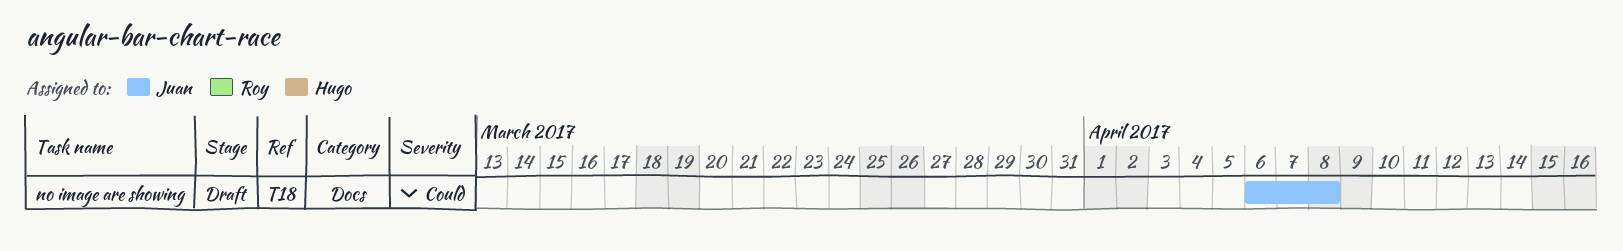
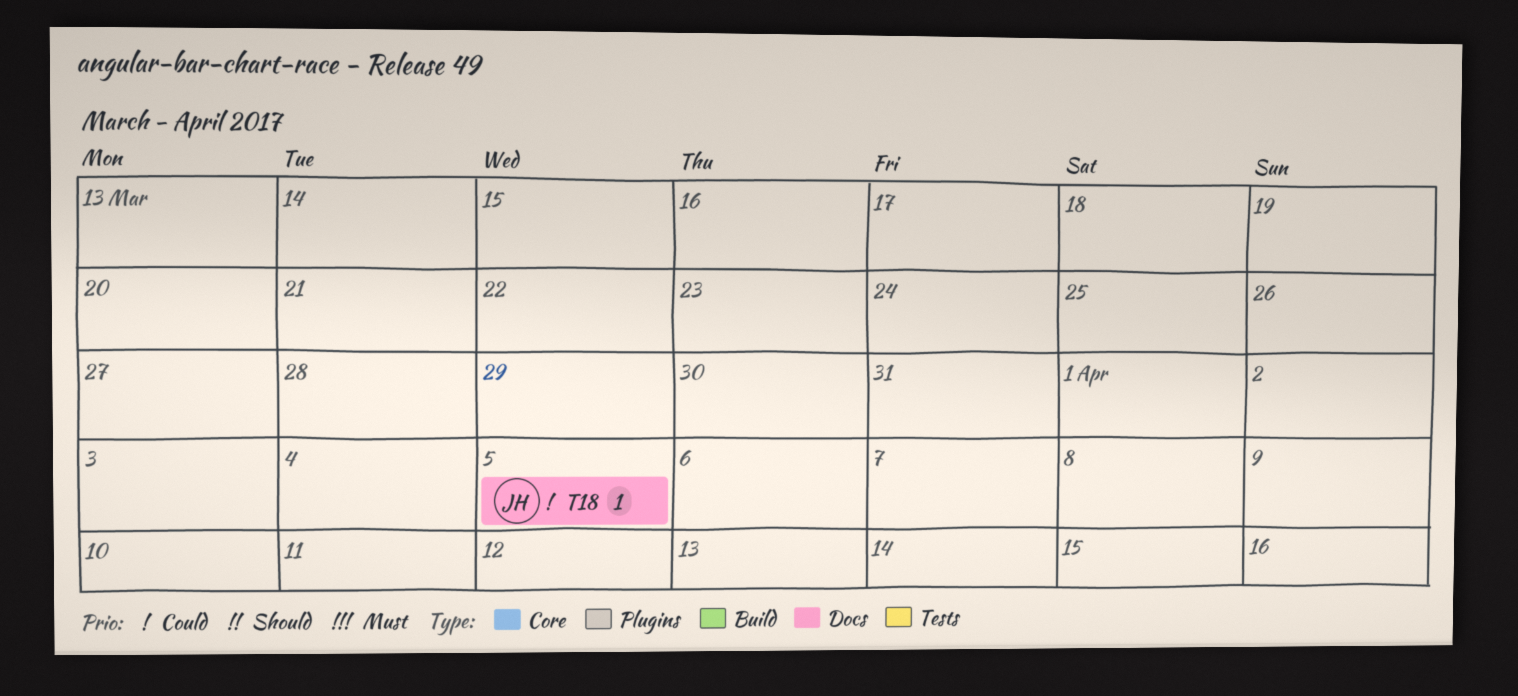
T18, start: Apr 6 -> Apr 5
T18, due: Apr 8 -> Apr 5

